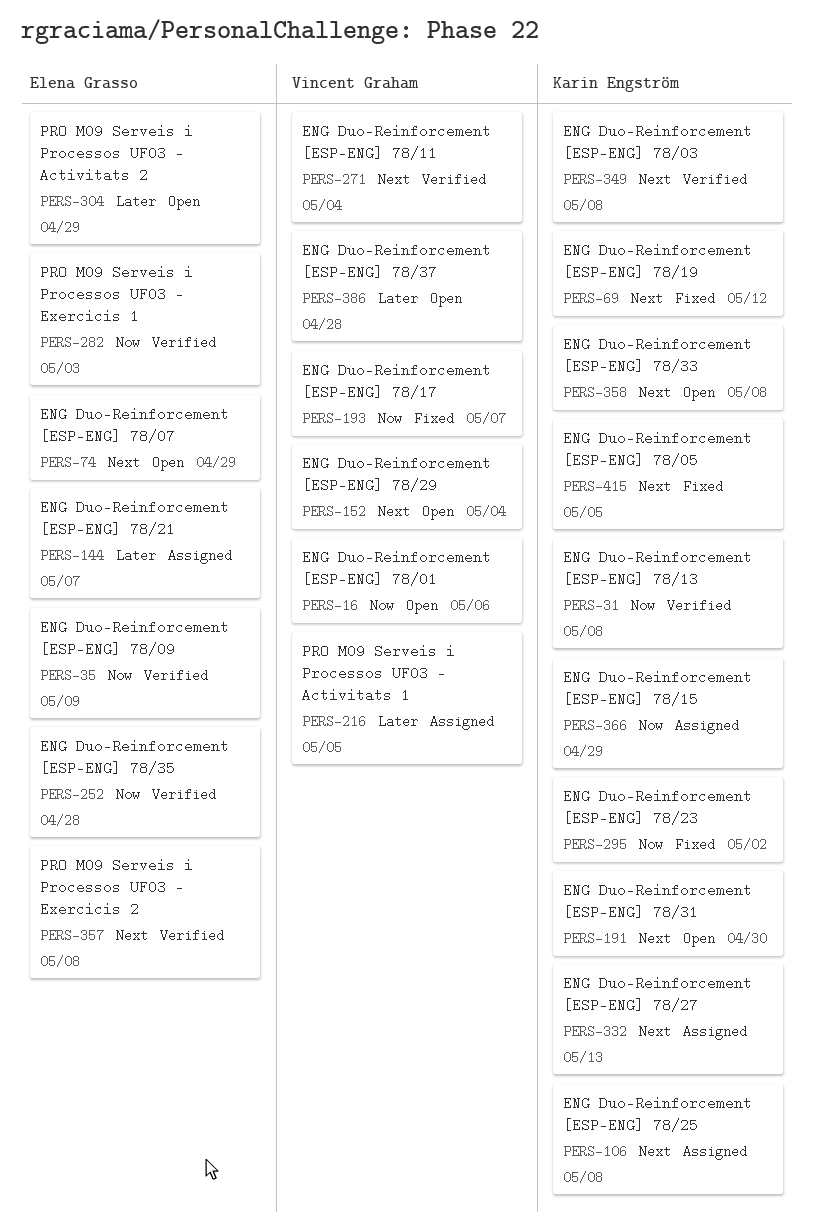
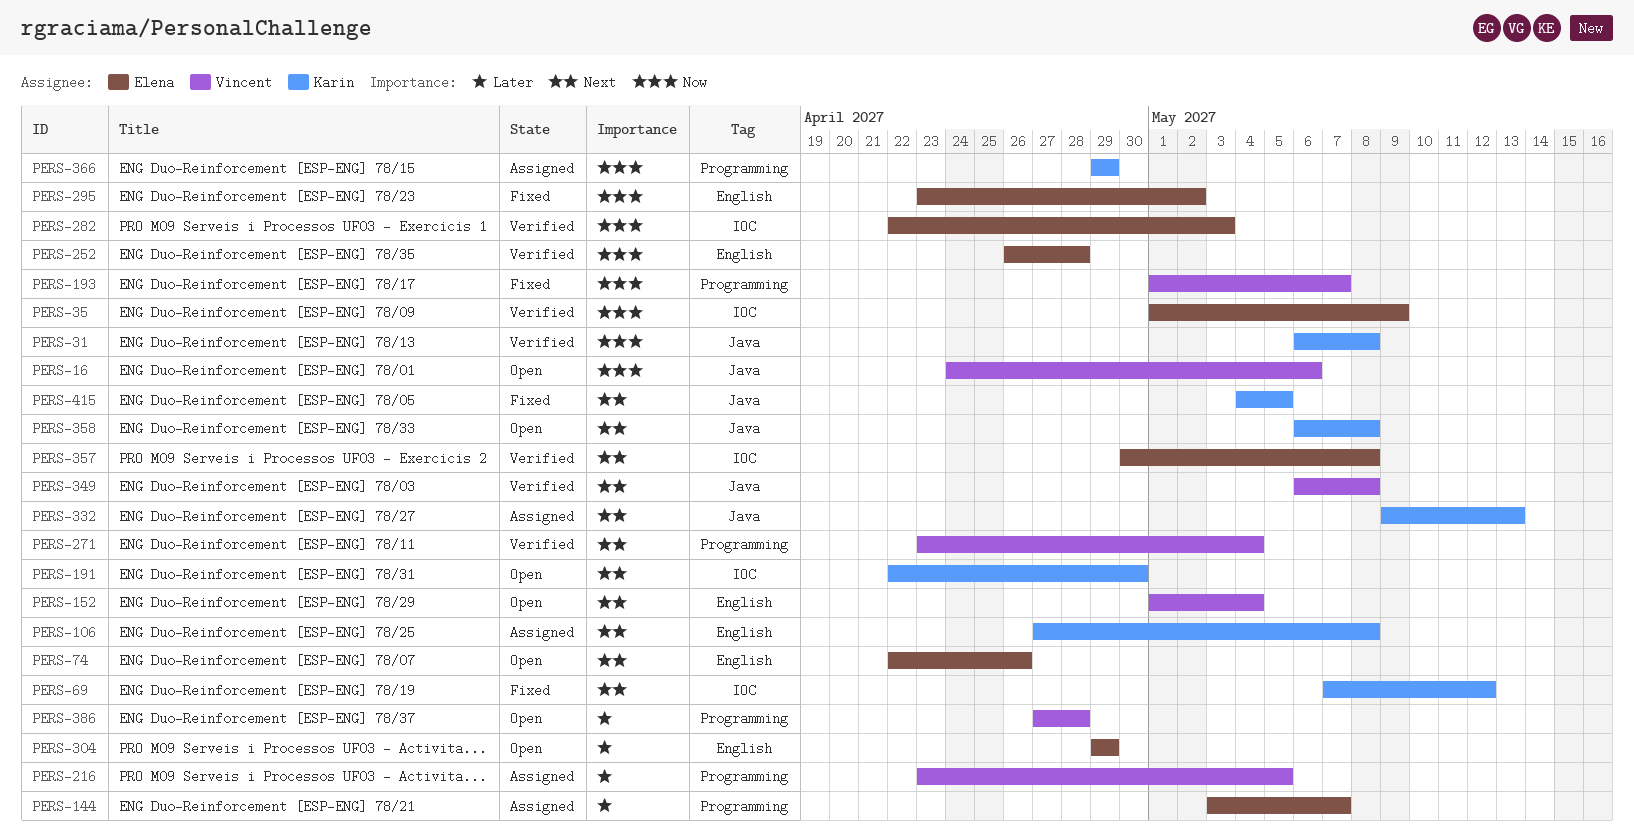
PERS-74, due: Apr 29 -> Apr 26
PERS-295, owner: Karin Engström -> Elena Grasso
PERS-349, owner: Karin Engström -> Vincent Graham

